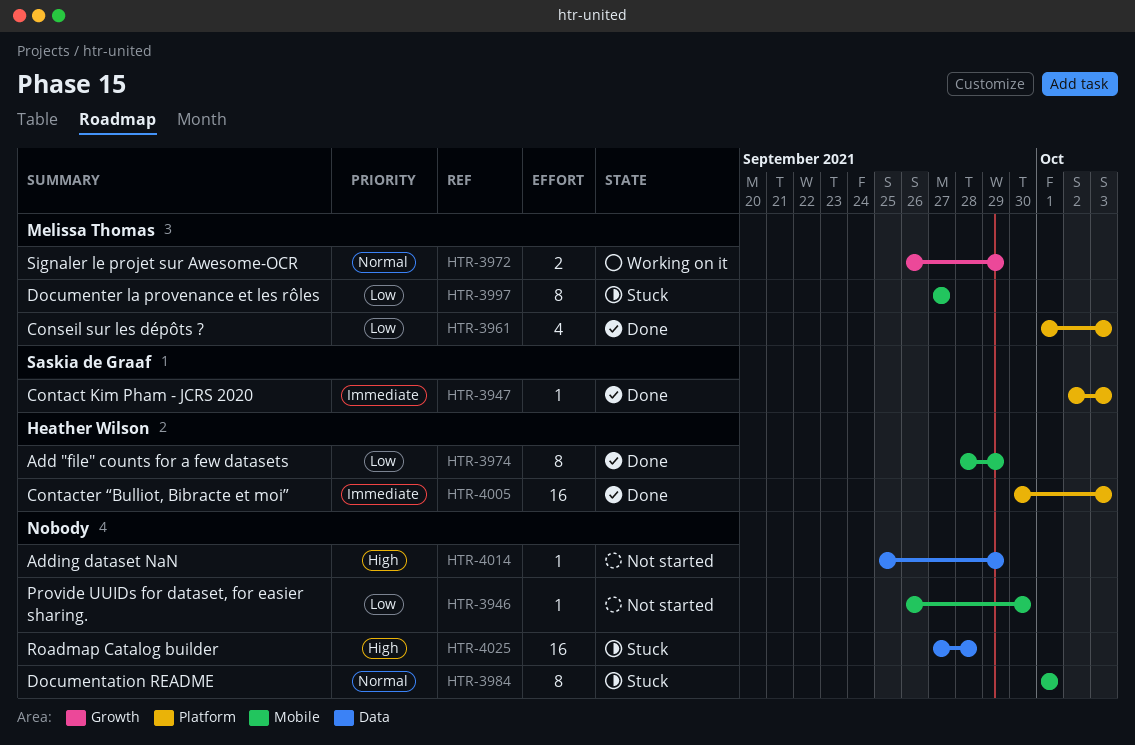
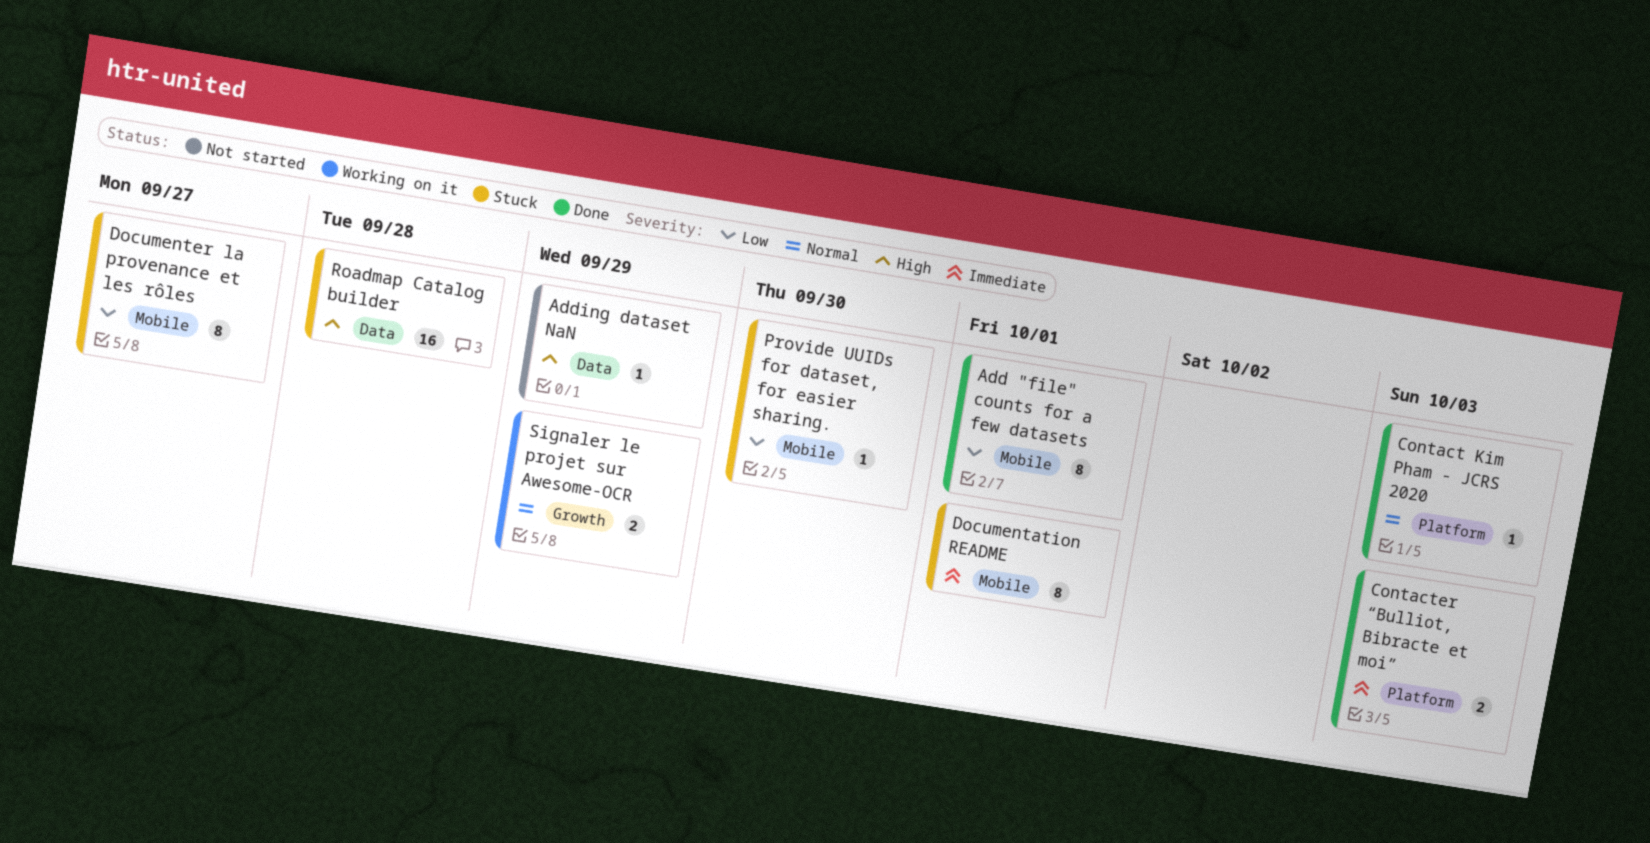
Add "file" counts for a few datasets, due: Sep 29 -> Oct 1
Conseil sur les dépôts ?: present -> none
Contact Kim Pham - JCRS 2020, priority: Immediate -> Normal
Contacter “Bulliot, Bibracte et moi”, estimate: 16 -> 2
Documentation README, priority: Normal -> Immediate
Provide UUIDs for dataset, for easier sharing., status: Not started -> Stuck

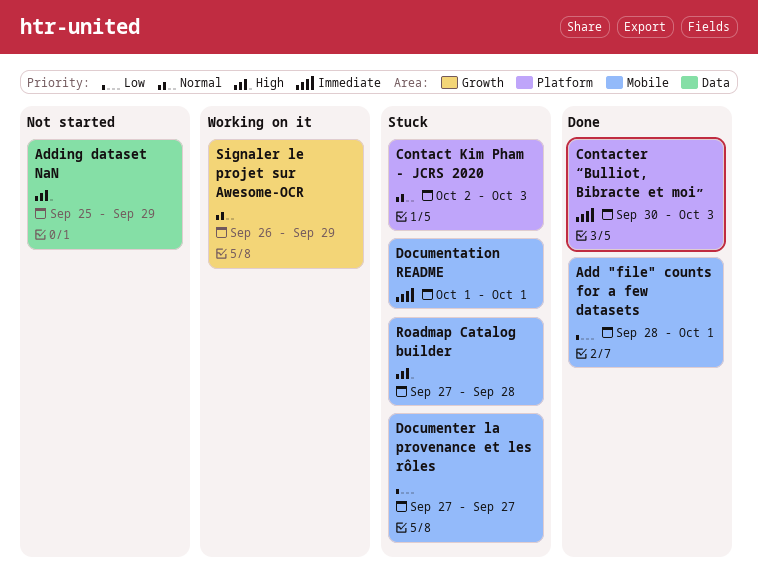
Contact Kim Pham - JCRS 2020, status: Done -> Stuck
Provide UUIDs for dataset, for easier sharing.: present -> none
Roadmap Catalog builder, label: Data -> Mobile

